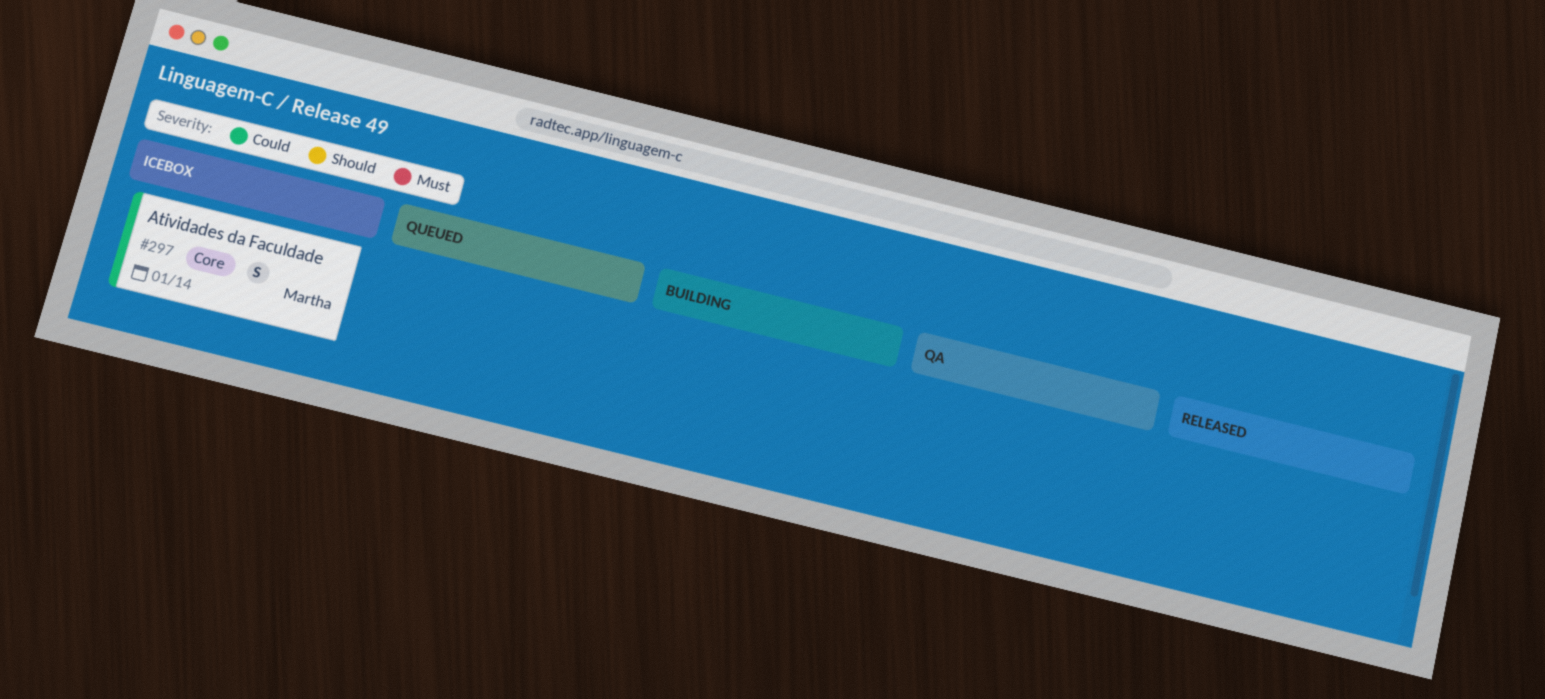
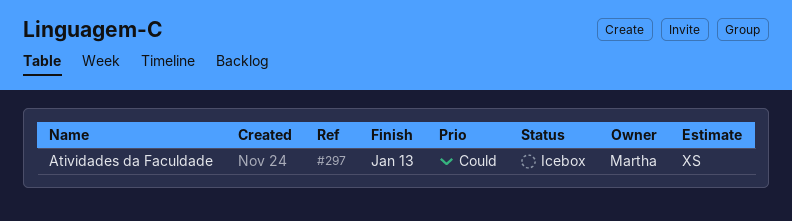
#297, estimate: S -> XS
#297, due: Jan 14 -> Jan 13

